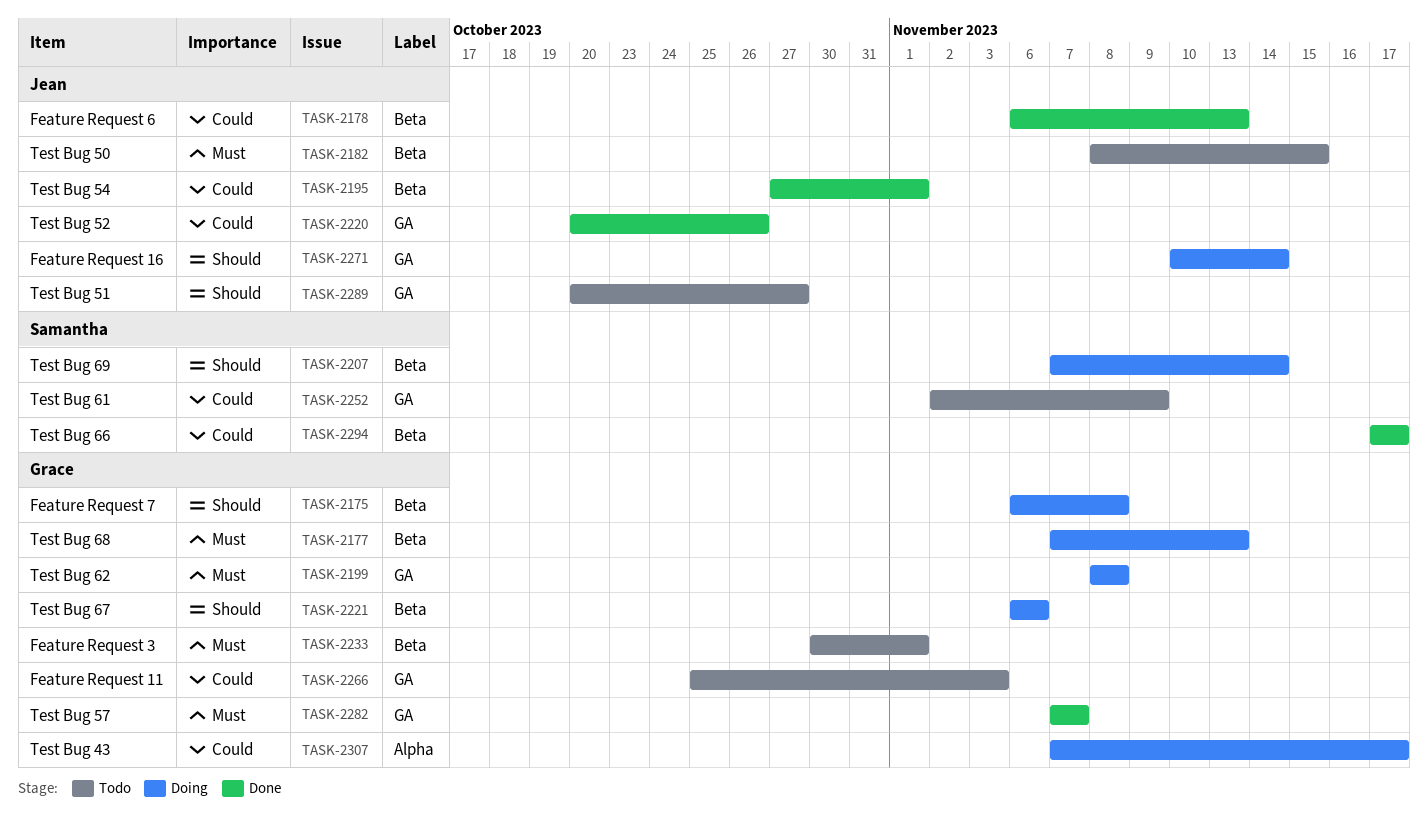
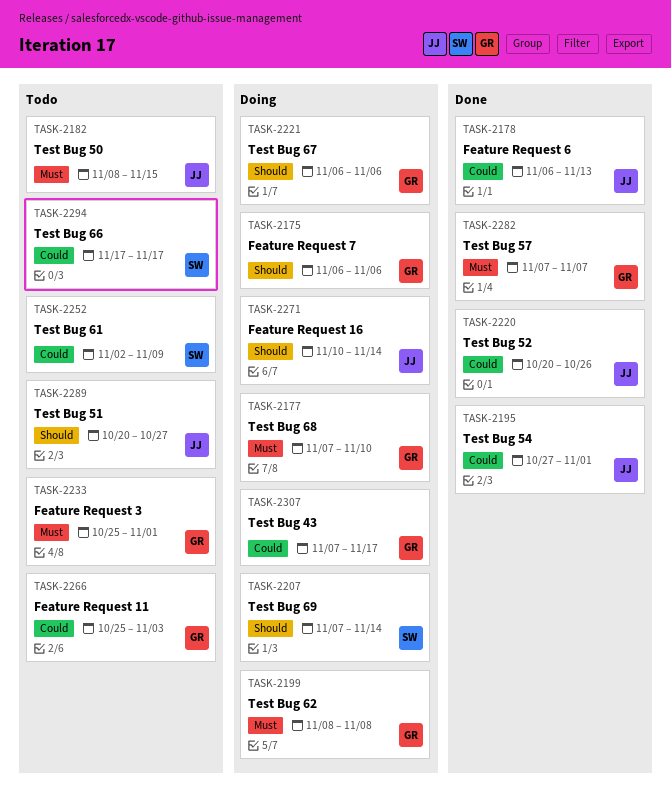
TASK-2175, due: Nov 8 -> Nov 6
TASK-2177, due: Nov 13 -> Nov 10
TASK-2233, start: Oct 30 -> Oct 25
TASK-2294, status: Done -> Todo

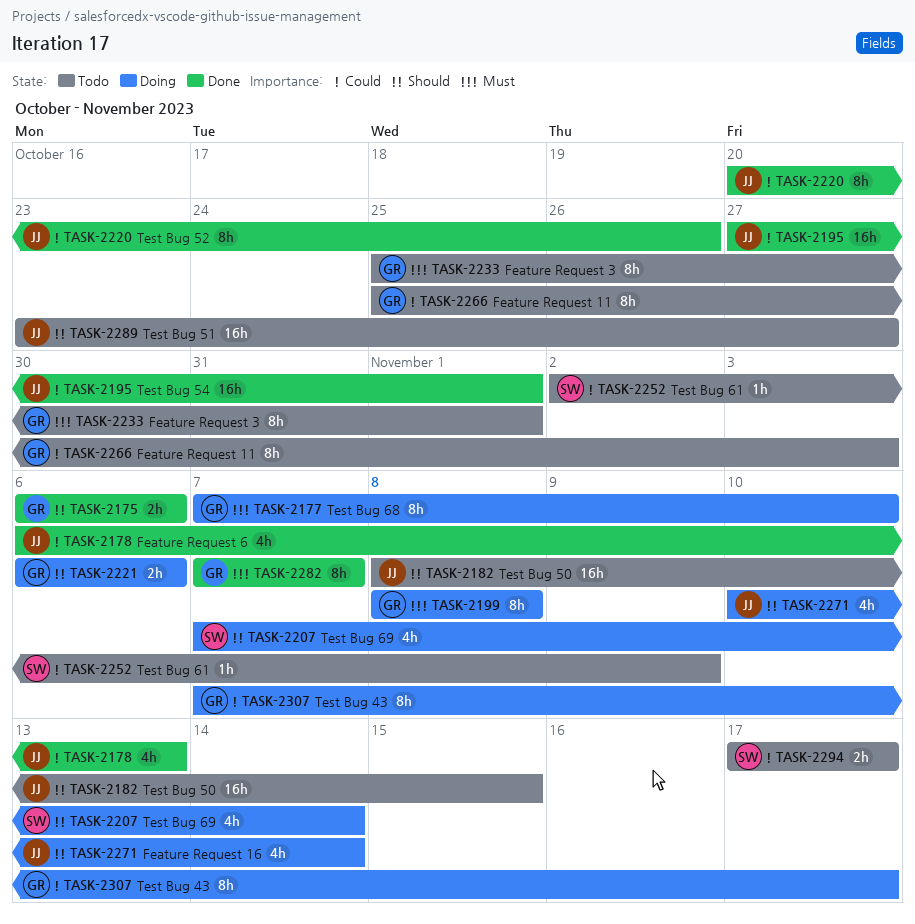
TASK-2175, status: Doing -> Done
TASK-2182, priority: Must -> Should
TASK-2289, start: Oct 20 -> Oct 23

